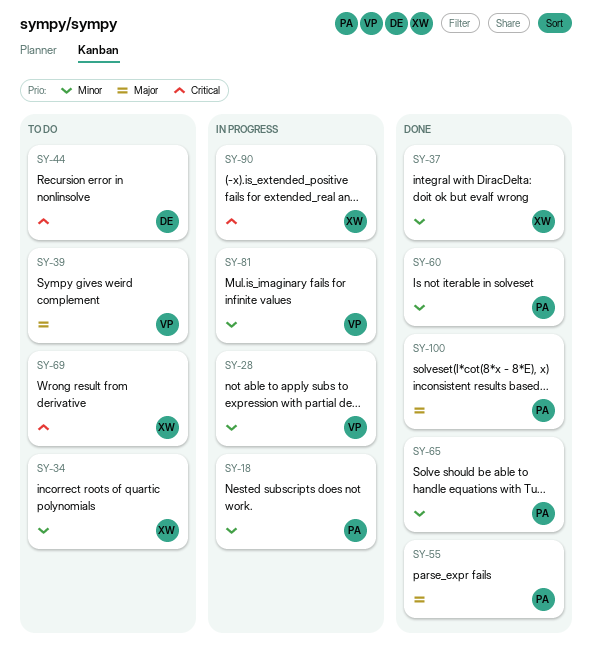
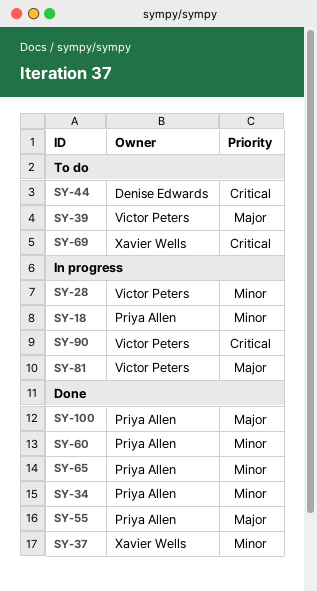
SY-34, status: To do -> Done
SY-34, owner: Xavier Wells -> Priya Allen
SY-81, priority: Minor -> Major
SY-90, owner: Xavier Wells -> Victor Peters

